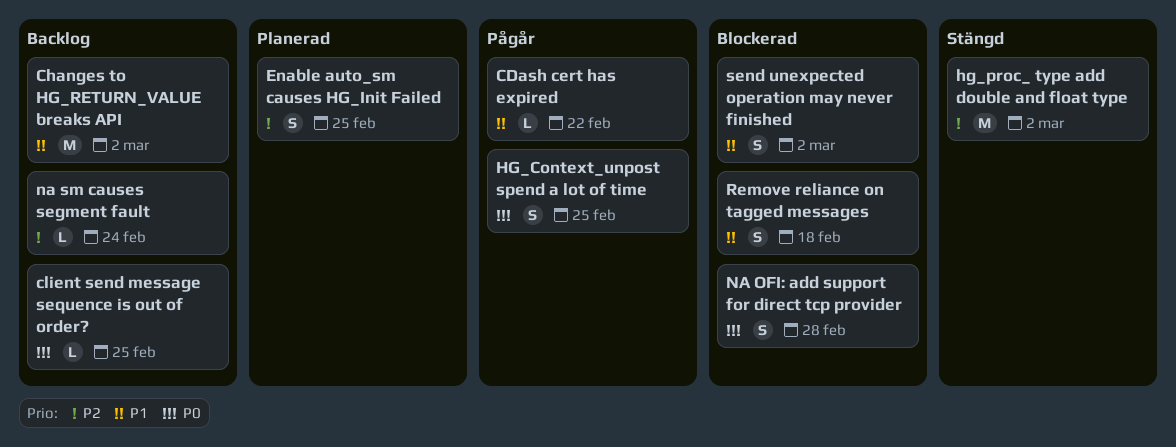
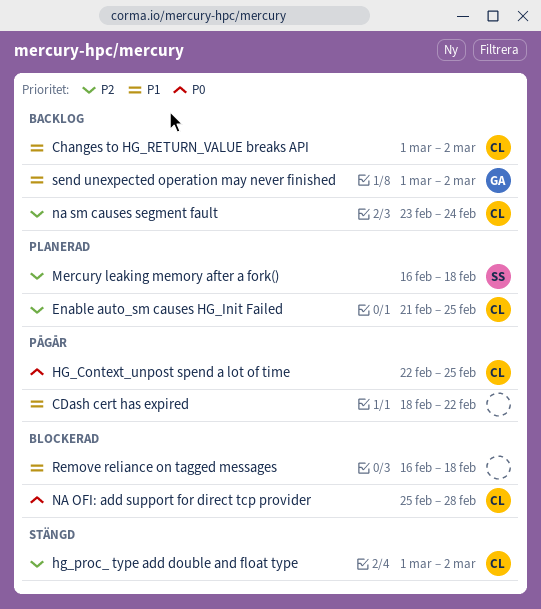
client send message sequence is out of order?: present -> none
Mercury leaking memory after a fork(): none -> present
send unexpected operation may never finished, status: Blockerad -> Backlog

